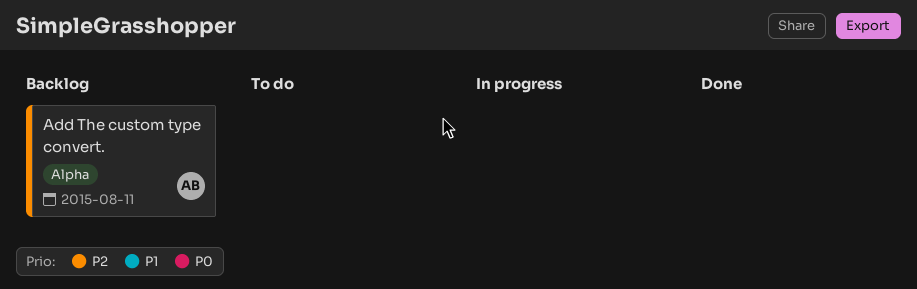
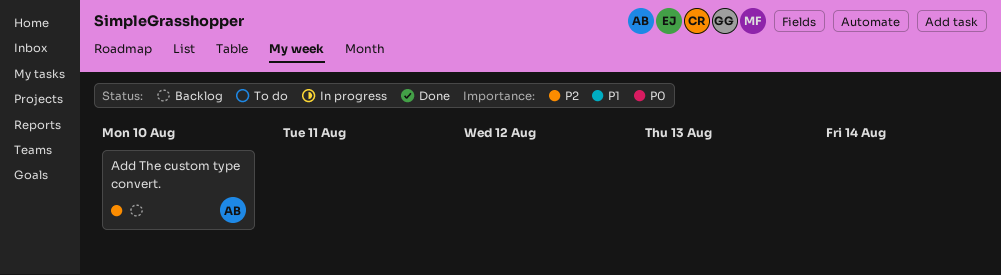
Add The custom type convert., due: Aug 11 -> Aug 10

